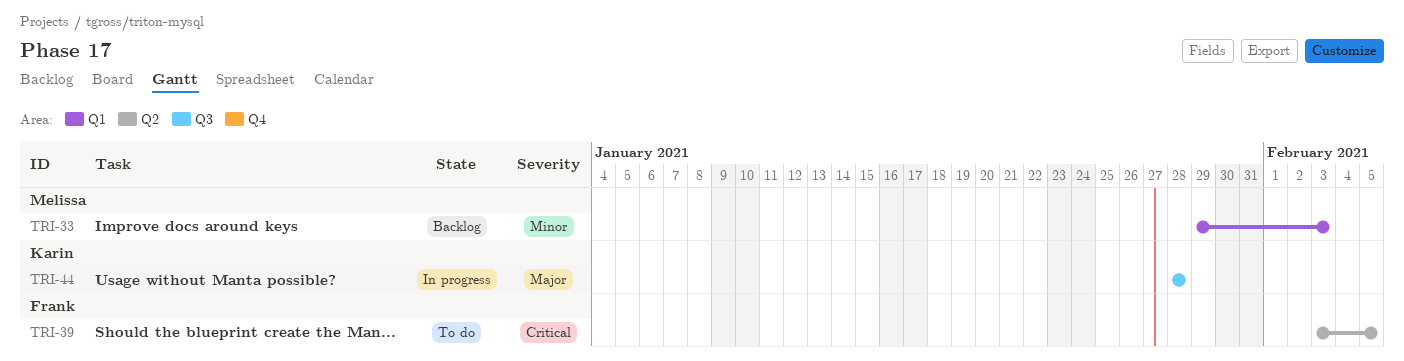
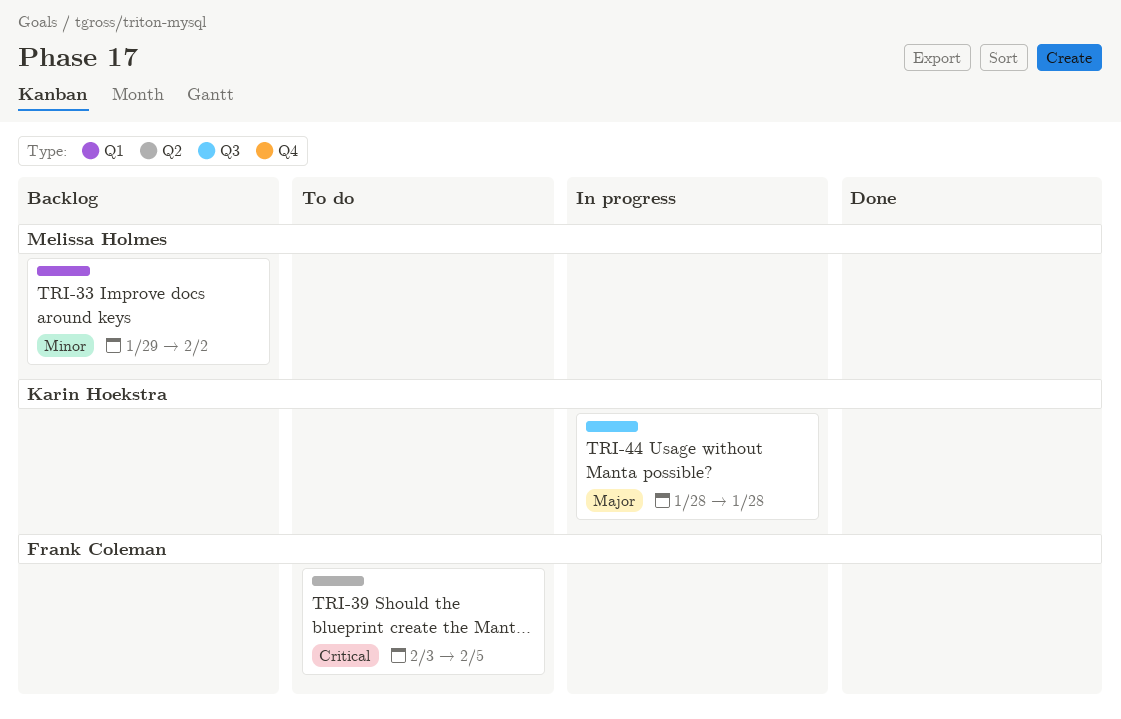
TRI-33, due: Feb 3 -> Feb 2

